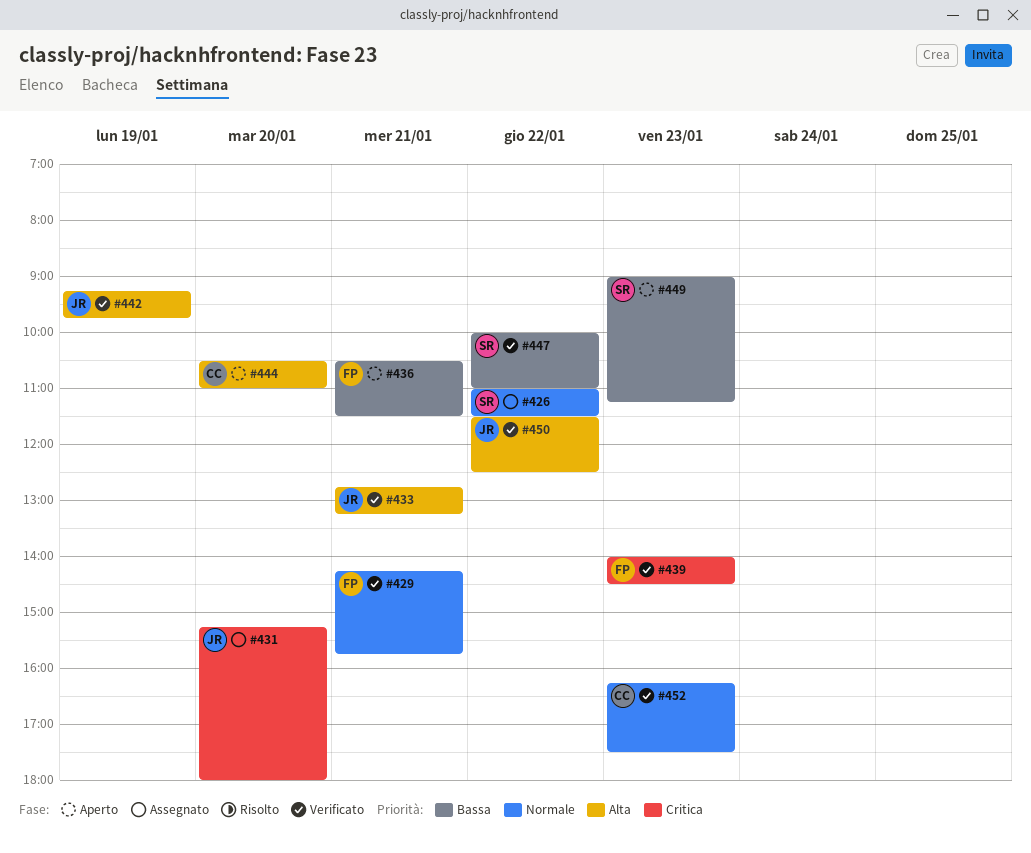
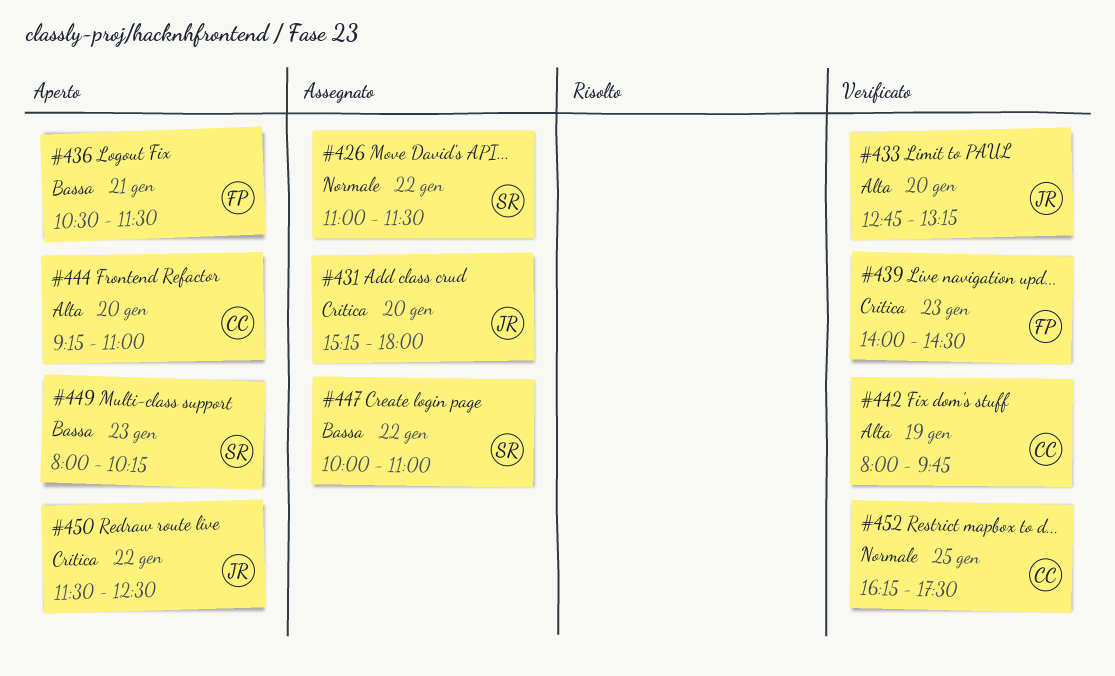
#429: present -> none
#433, day: Jan 21 -> Jan 20
#442, owner: JR -> CC
#442, begins: 09:15 -> 08:00
#444, begins: 10:30 -> 09:15
#447, status: Verificato -> Assegnato
#449, begins: 09:00 -> 08:00
#449, ends: 11:15 -> 10:15
#450, status: Verificato -> Aperto
#450, priority: Alta -> Critica
#452, day: Jan 23 -> Jan 25

